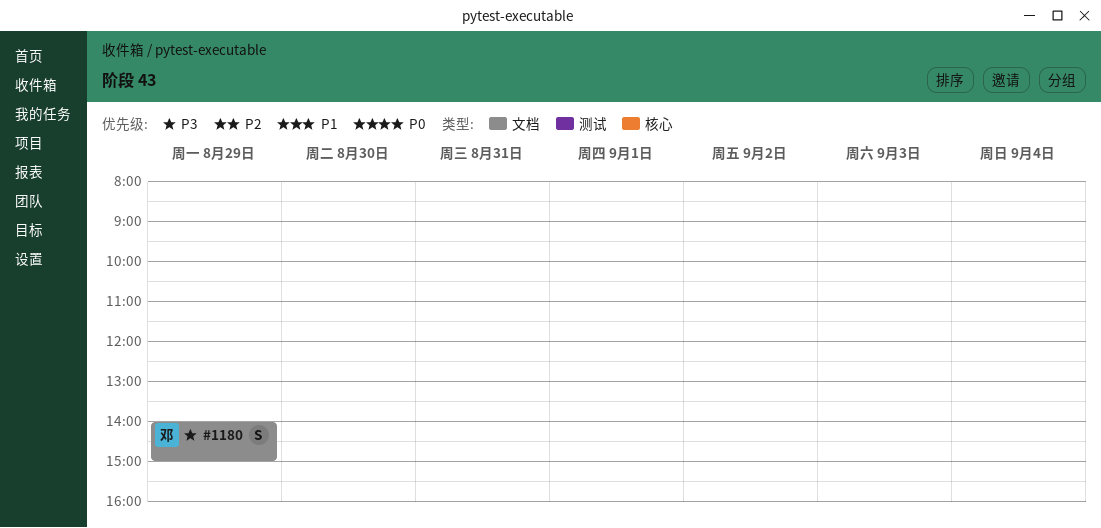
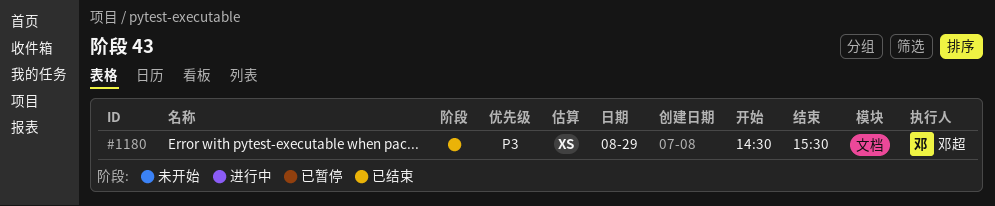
#1180, estimate: S -> XS
#1180, begins: 14:00 -> 14:30
#1180, ends: 15:00 -> 15:30

